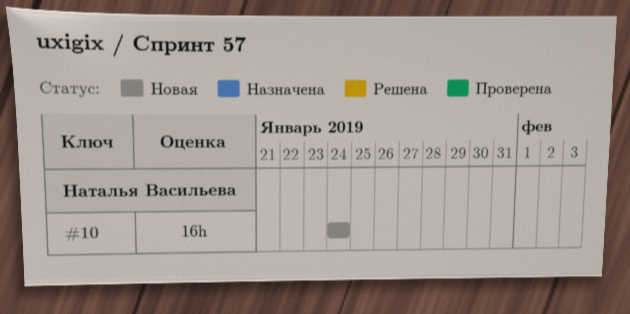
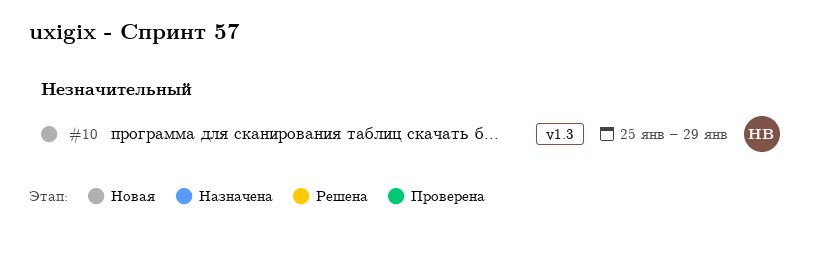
#10, start: Jan 24 -> Jan 25
#10, due: Jan 24 -> Jan 29

